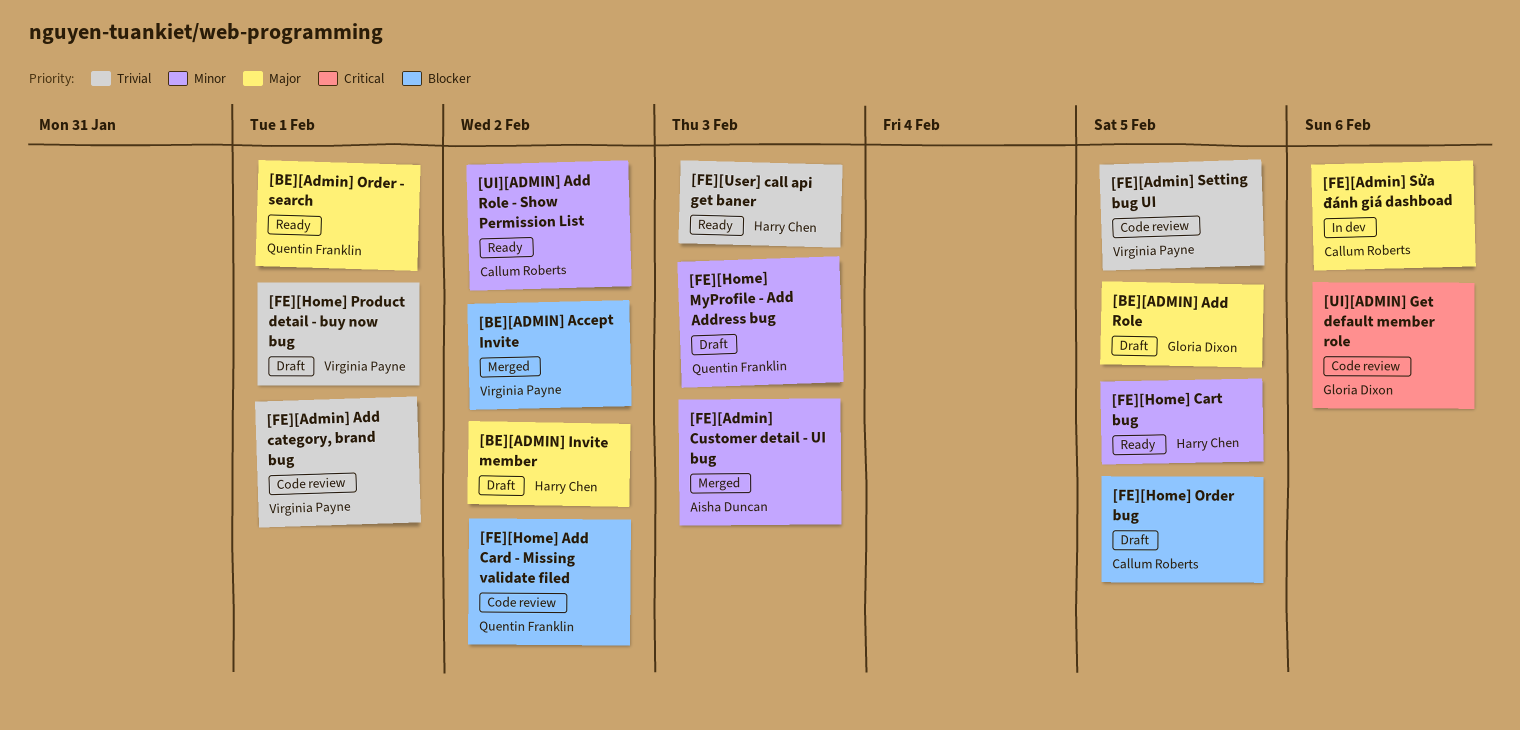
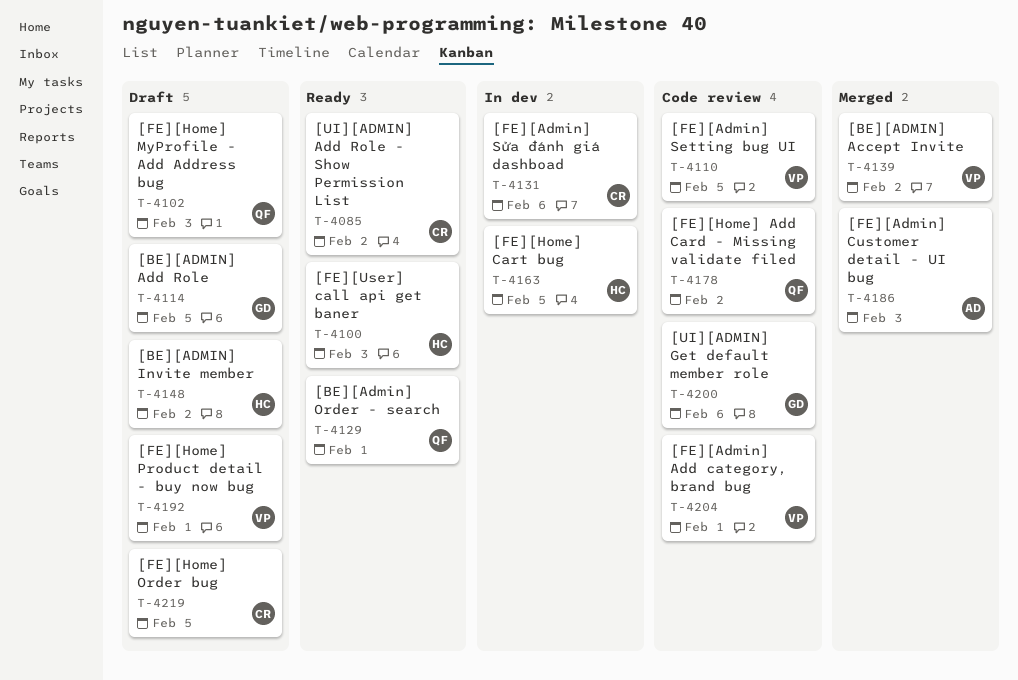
[FE][Home] Cart bug, status: Ready -> In dev

